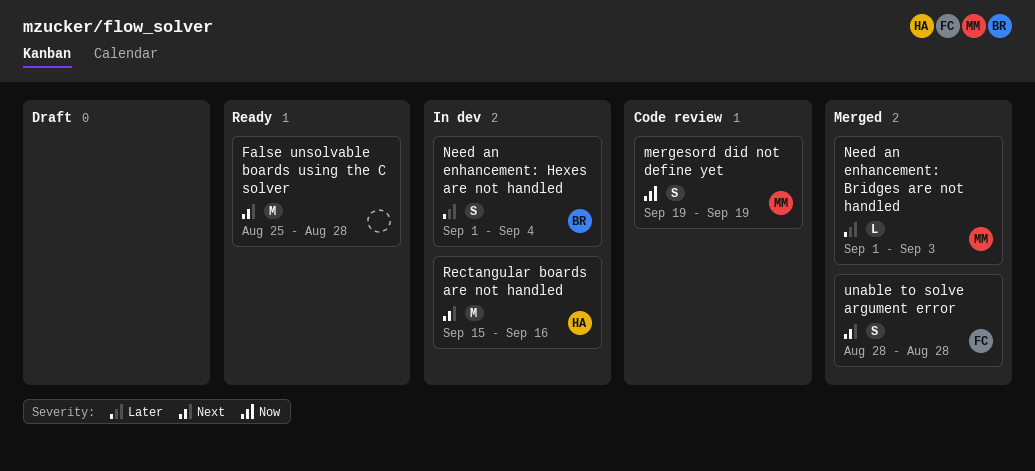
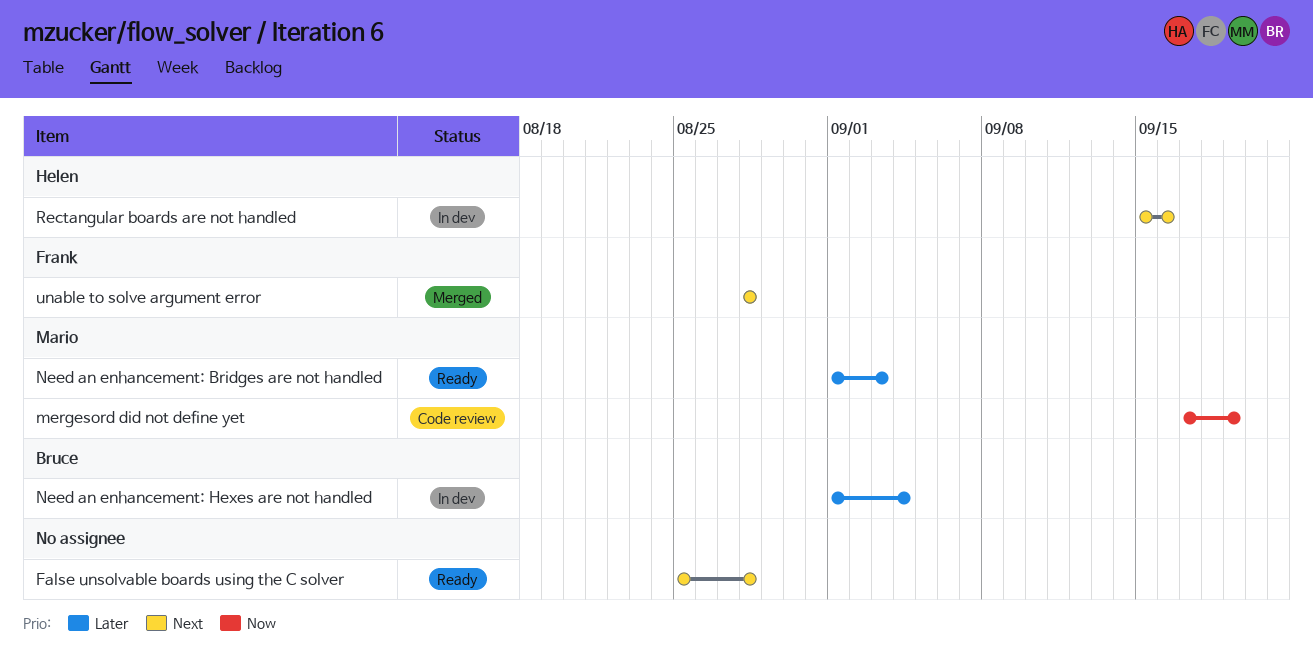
mergesord did not define yet, start: Sep 19 -> Sep 17
Need an enhancement: Bridges are not handled, status: Merged -> Ready

